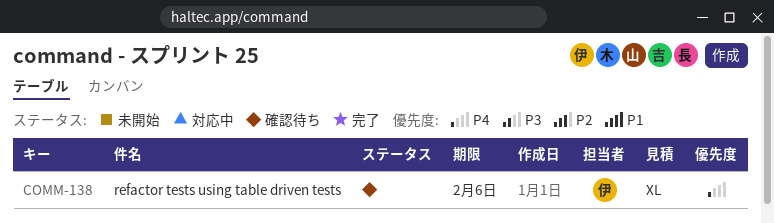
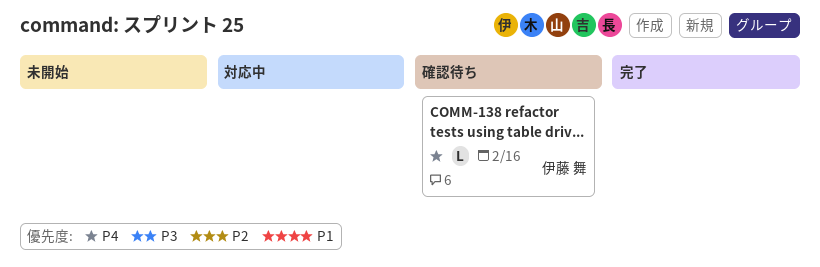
COMM-138, estimate: XL -> L
COMM-138, due: Feb 6 -> Feb 16

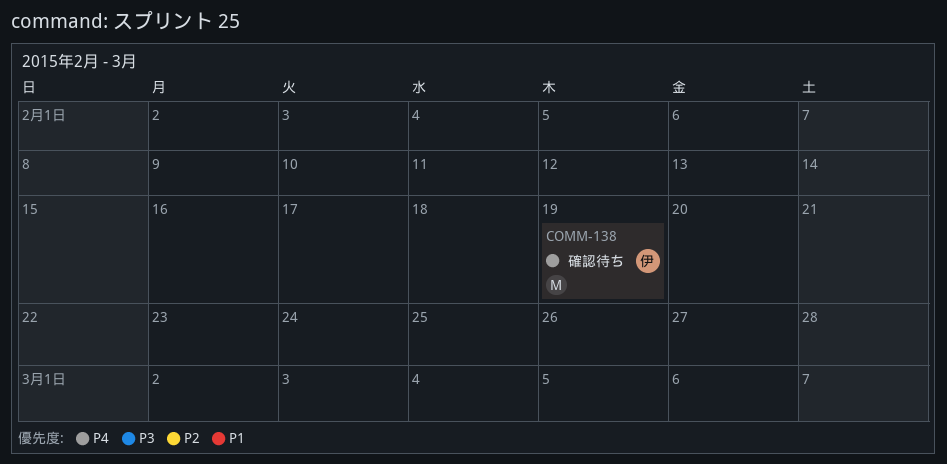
COMM-138, estimate: L -> M
COMM-138, due: Feb 16 -> Feb 19

